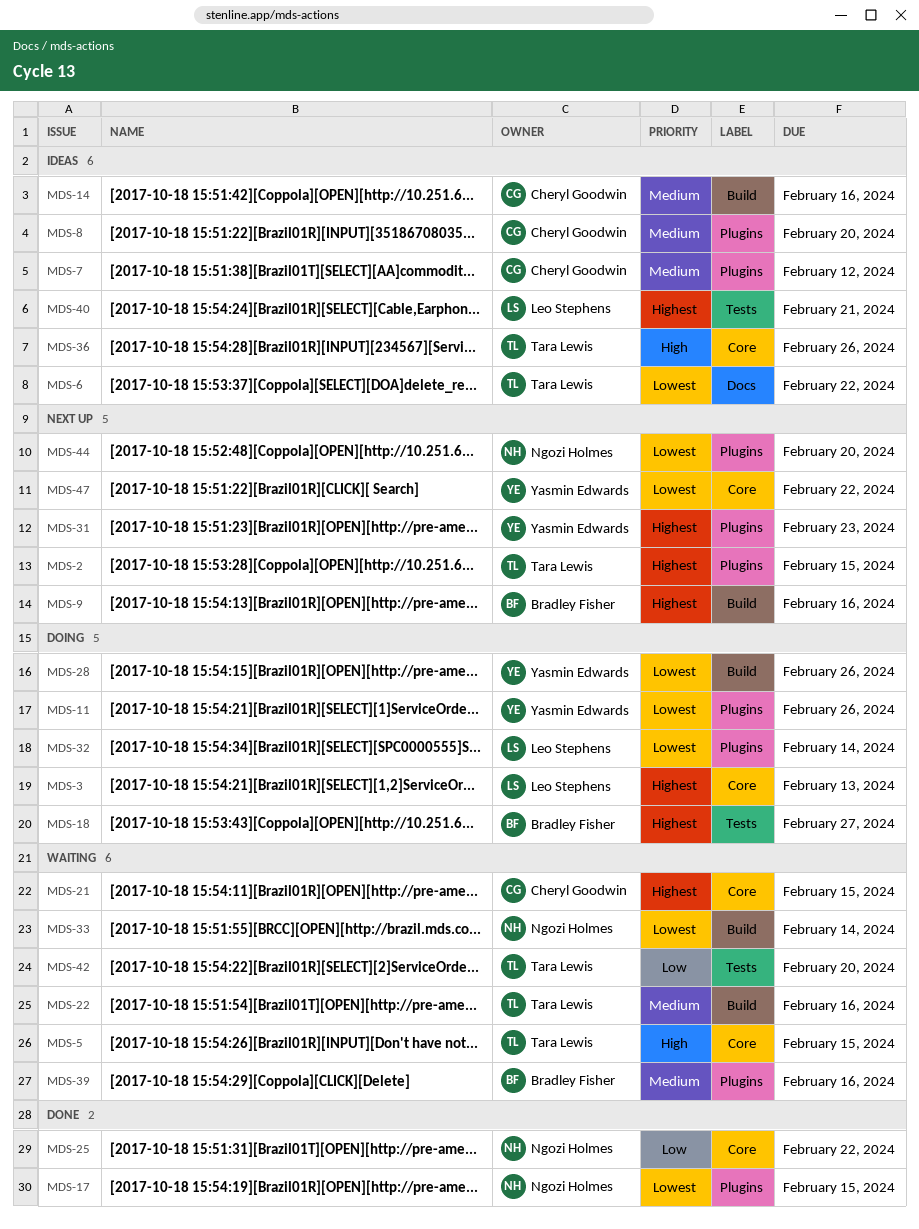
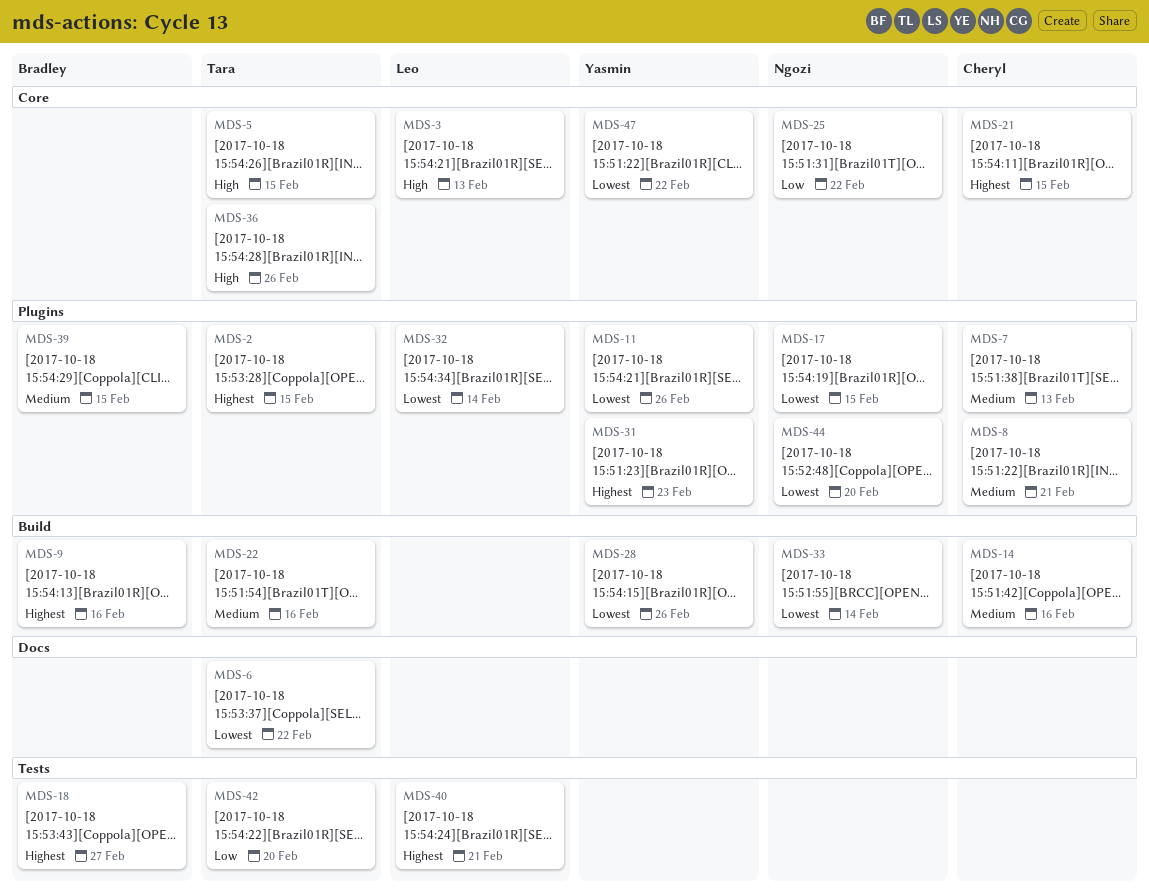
MDS-3, priority: Highest -> High
MDS-7, due: Feb 12 -> Feb 13
MDS-8, due: Feb 20 -> Feb 21
MDS-39, due: Feb 16 -> Feb 15

